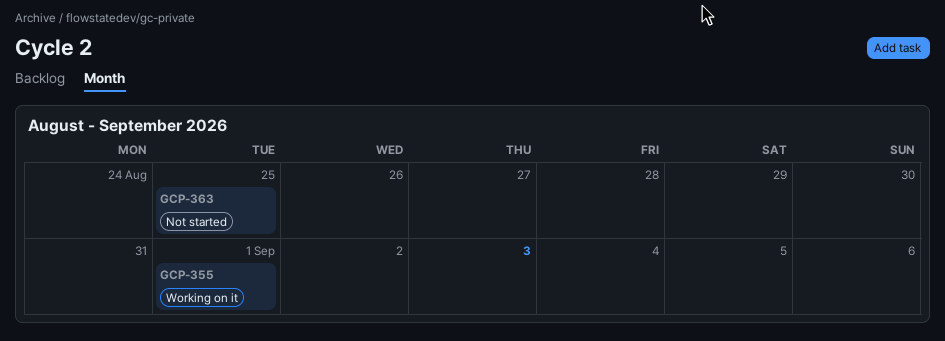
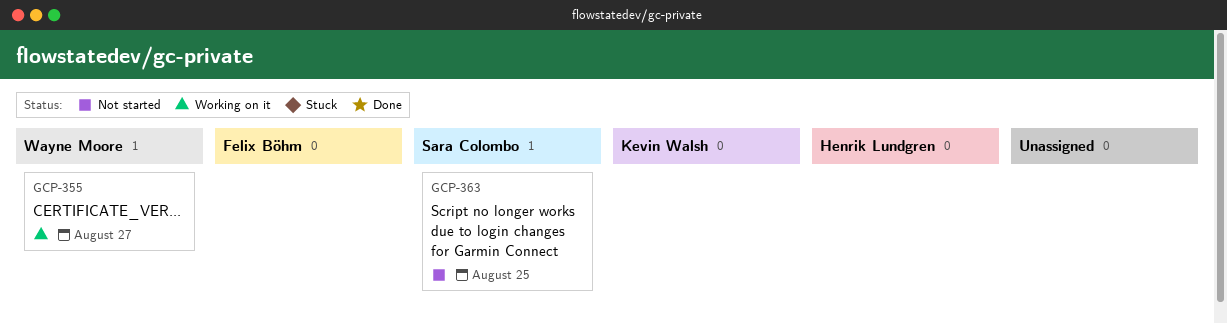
GCP-355, due: Sep 1 -> Aug 27

